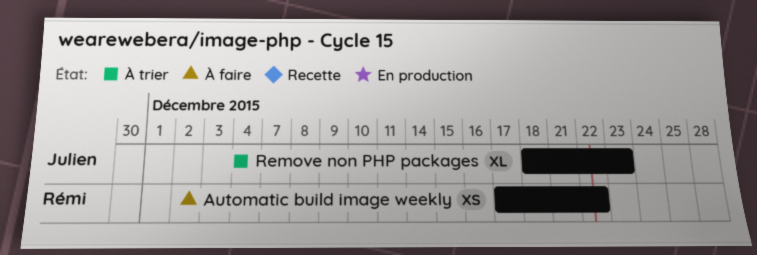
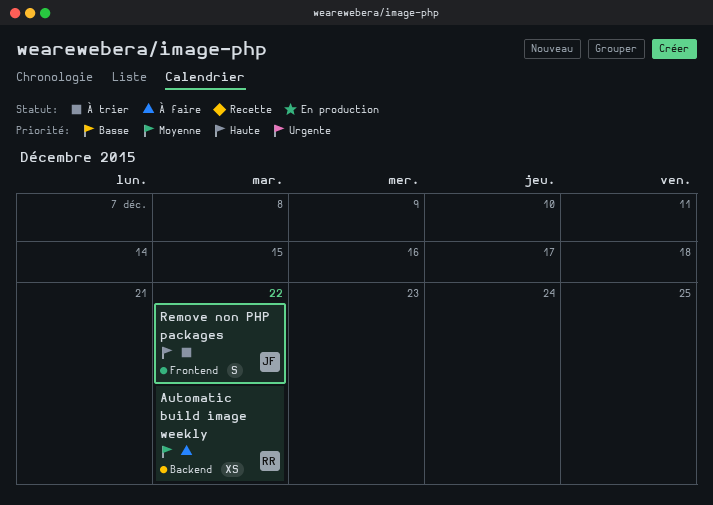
Remove non PHP packages, estimate: XL -> S
Remove non PHP packages, due: Dec 23 -> Dec 22

